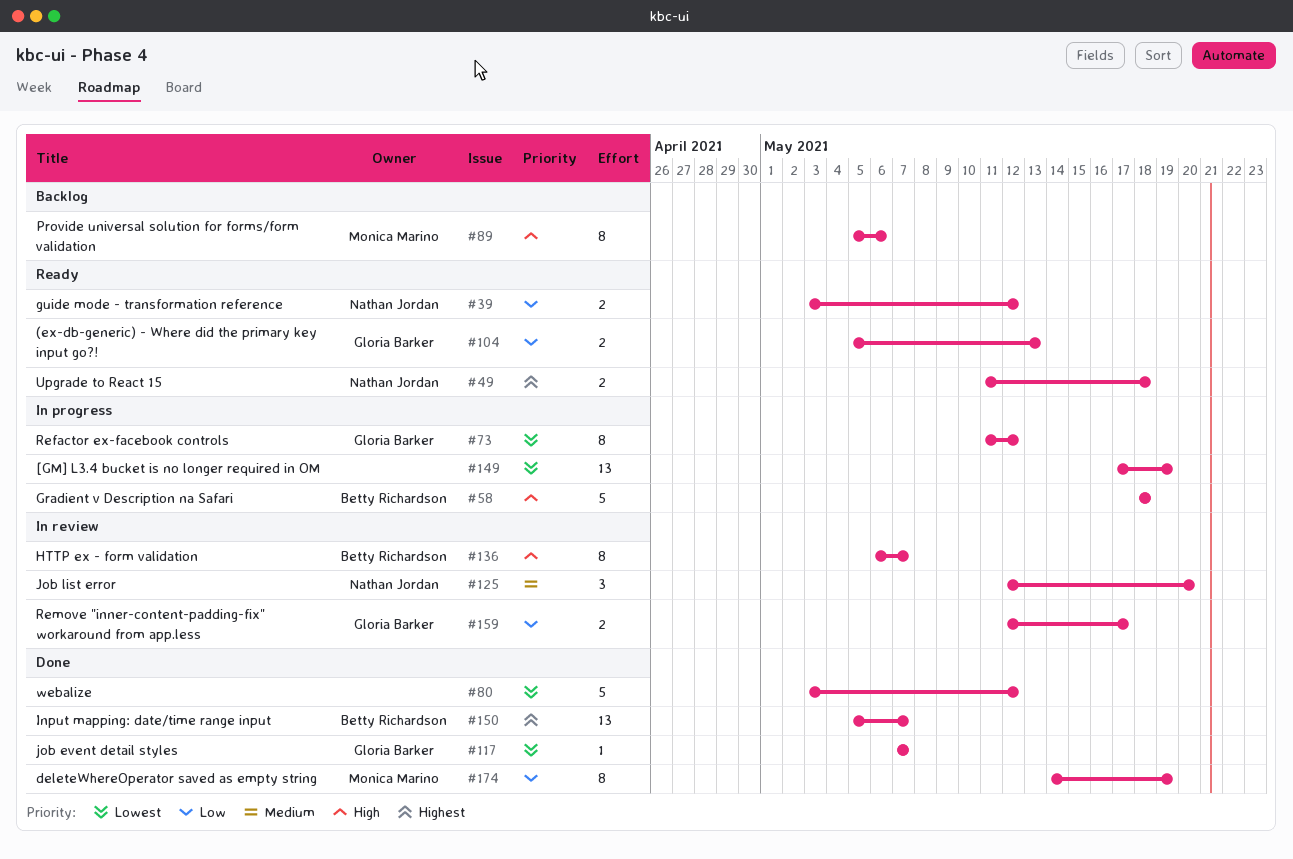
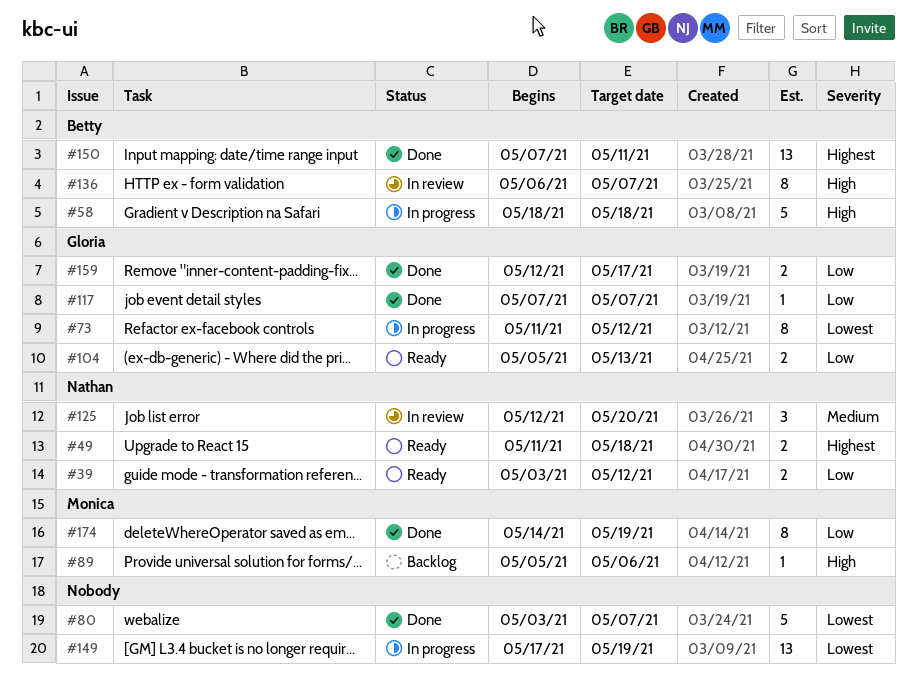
#80, due: May 12 -> May 7
#89, estimate: 8 -> 1
#117, priority: Lowest -> Low
#150, start: May 5 -> May 7
#150, due: May 7 -> May 11
#159, status: In review -> Done

